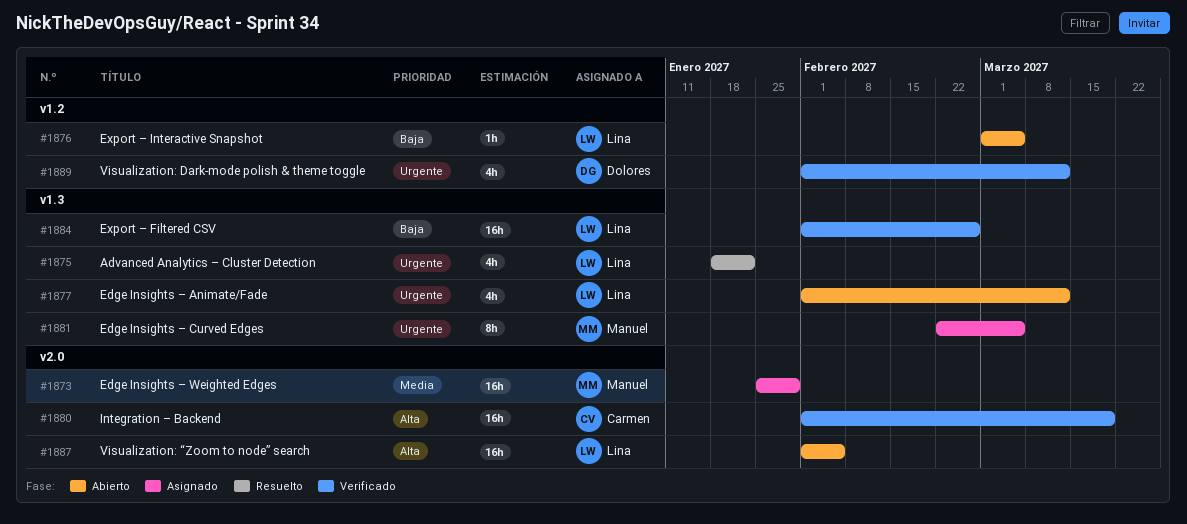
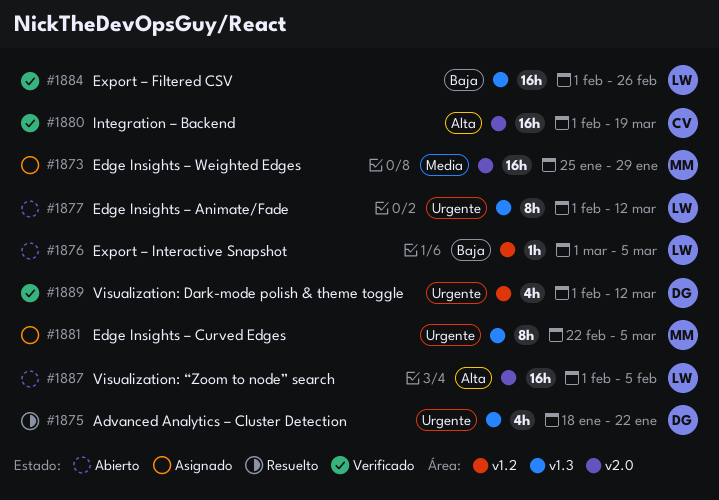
#1875, owner: Lina -> Dolores
#1877, estimate: 4h -> 8h

